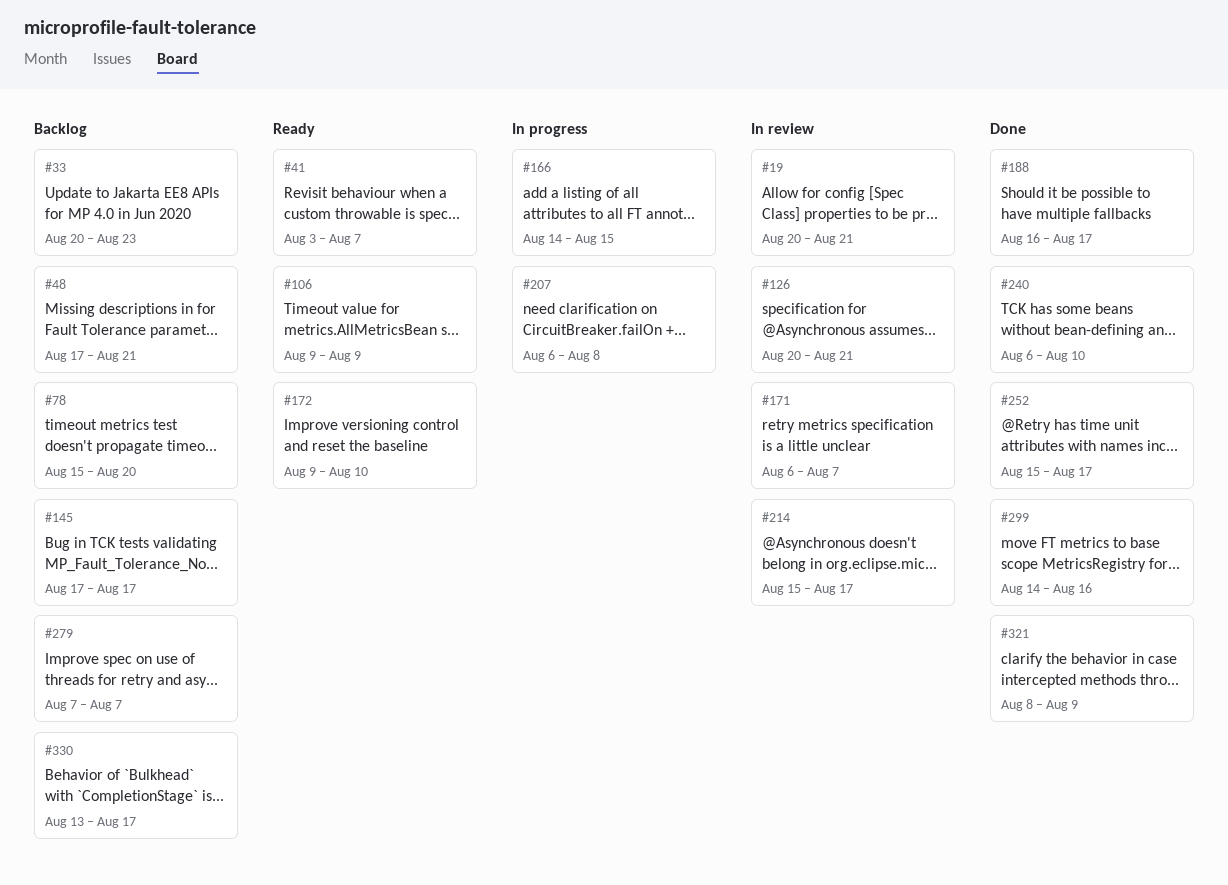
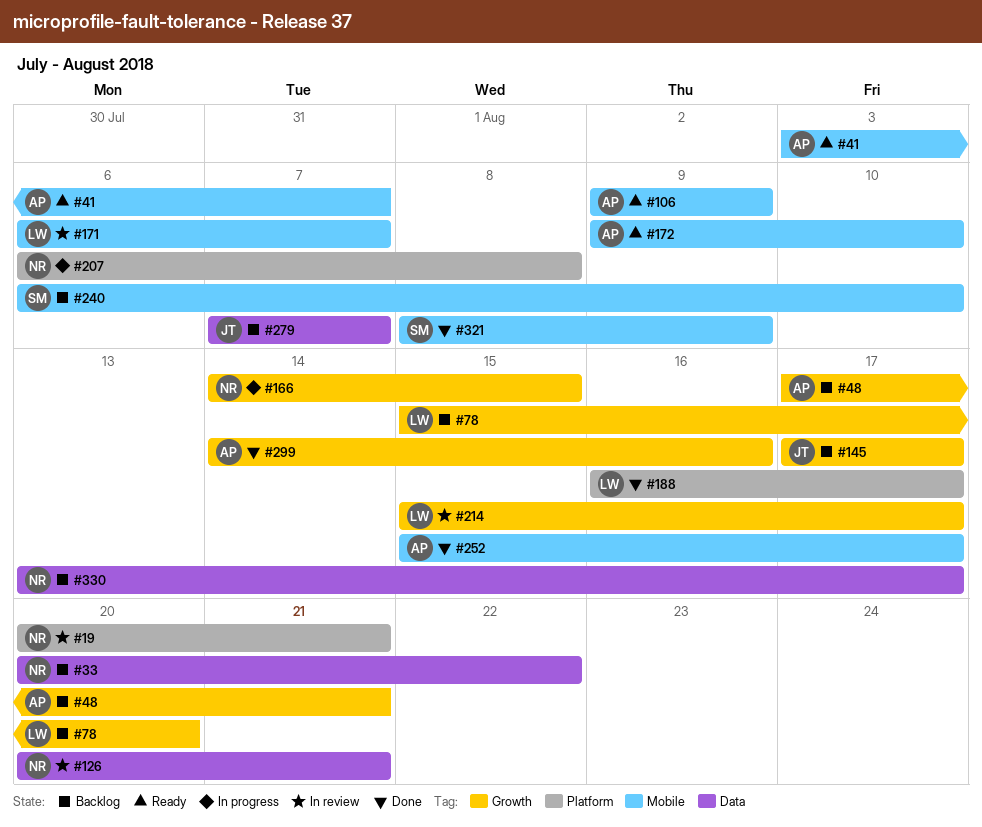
#33, due: Aug 23 -> Aug 22
#240, status: Done -> Backlog

